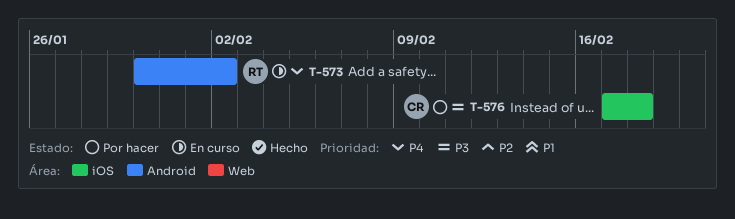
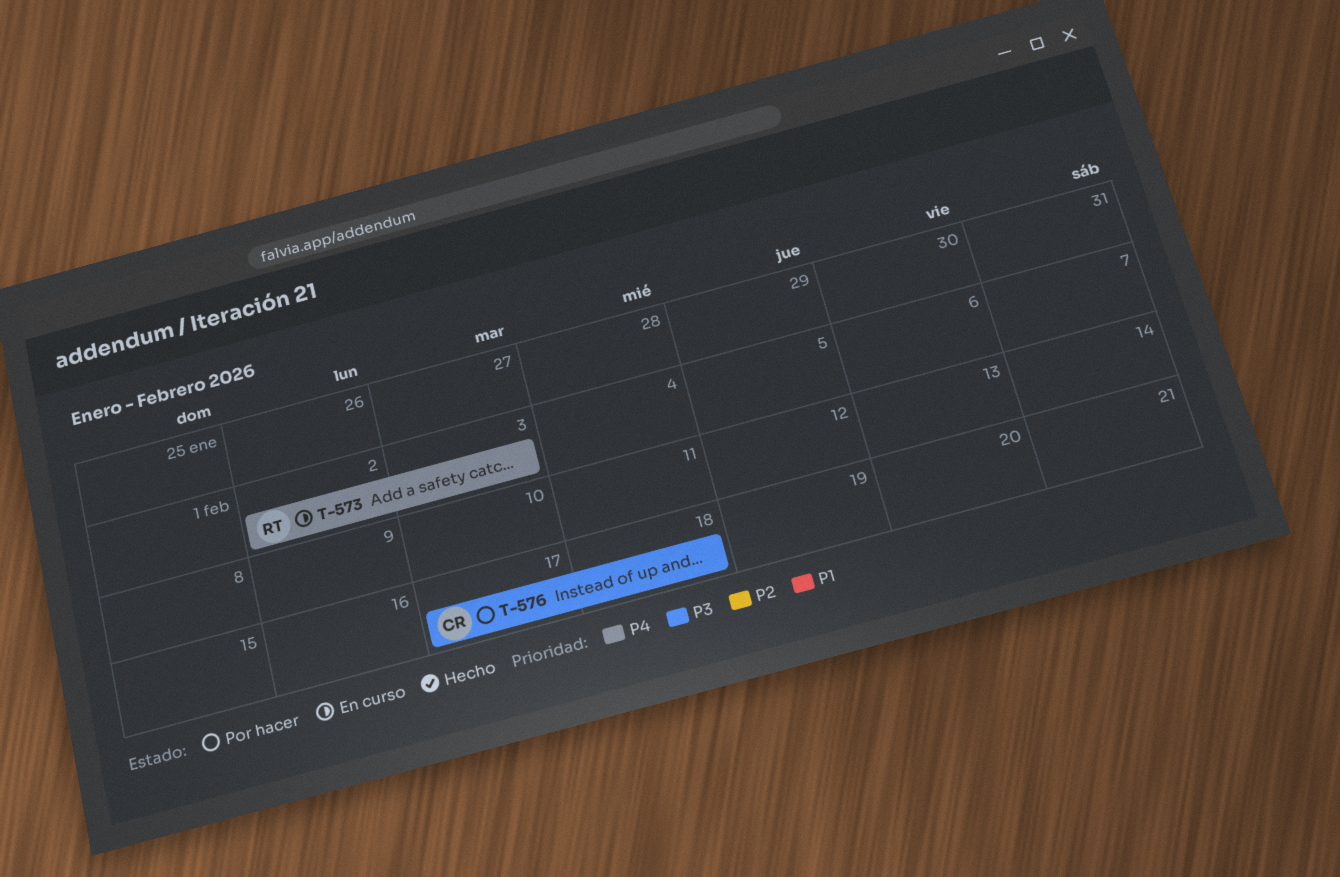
T-573, start: Jan 30 -> Feb 2
T-573, due: Feb 2 -> Feb 3

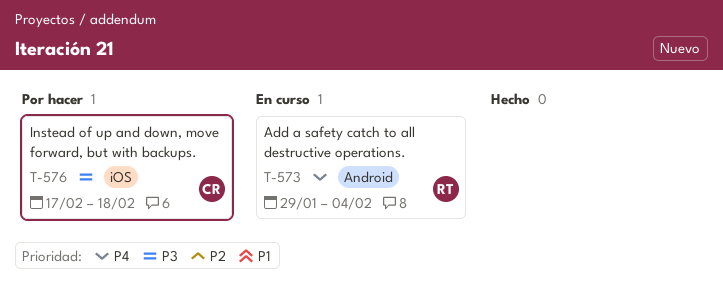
T-573, start: Feb 2 -> Jan 29
T-573, due: Feb 3 -> Feb 4

